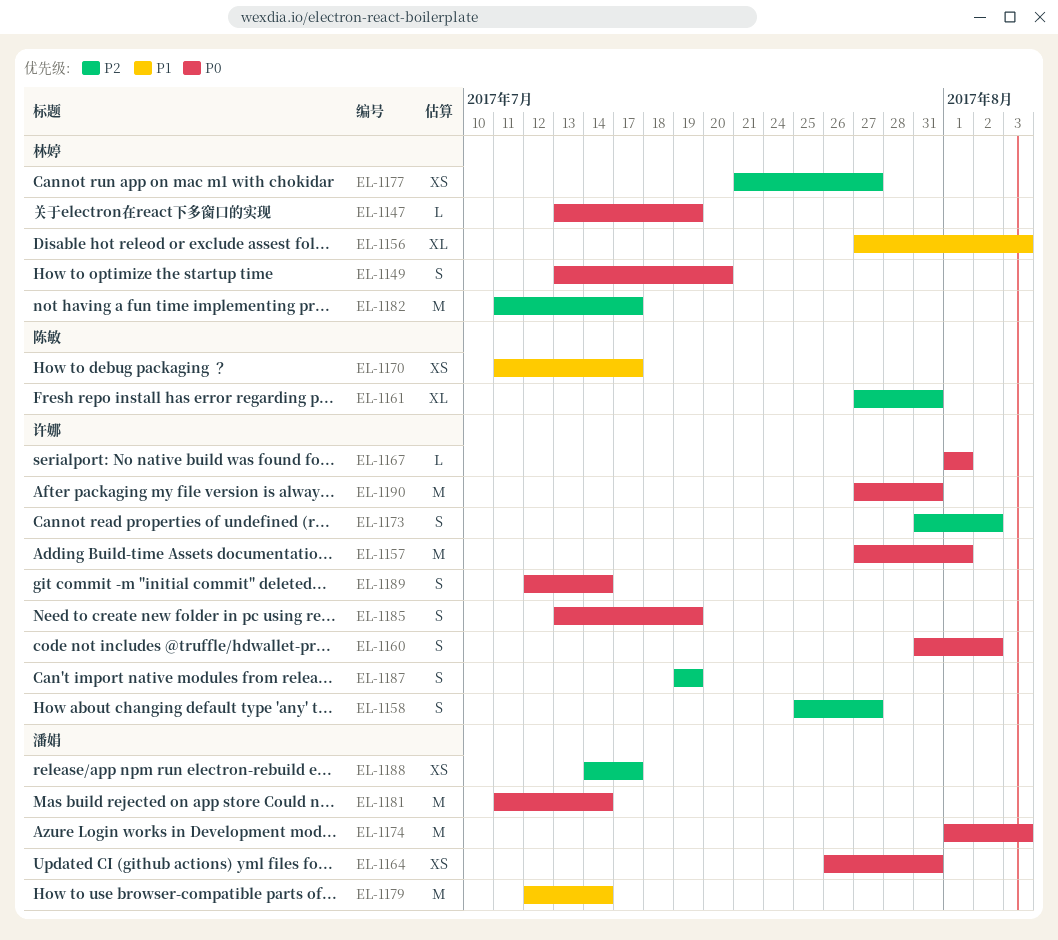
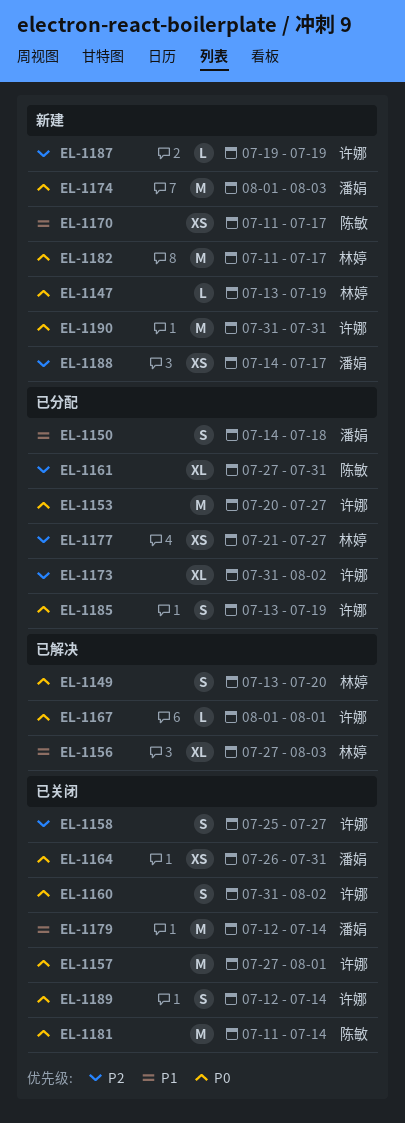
EL-1150: none -> present
EL-1153: none -> present
EL-1173, estimate: S -> XL
EL-1181, owner: 潘娟 -> 陈敏
EL-1182, priority: P2 -> P0
EL-1187, estimate: S -> L
EL-1190, start: Jul 27 -> Jul 31

